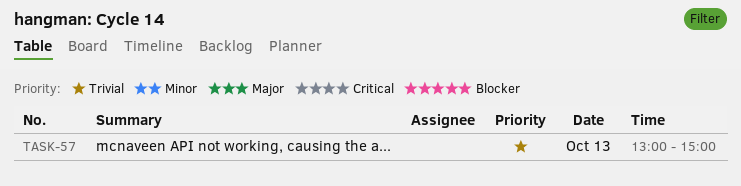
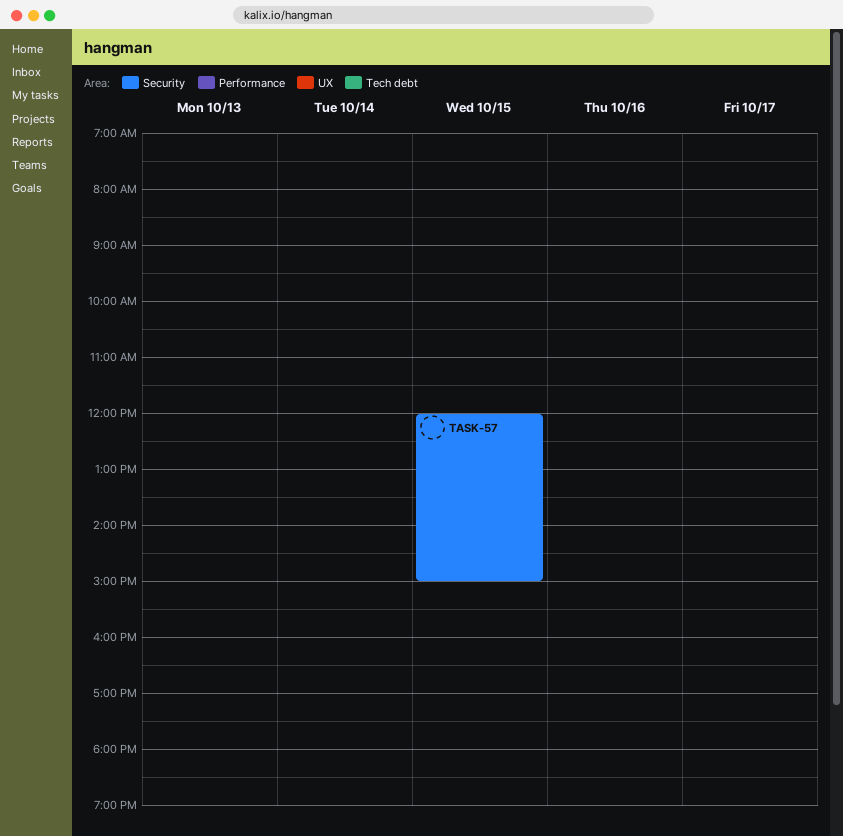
TASK-57, day: Oct 13 -> Oct 15
TASK-57, begins: 13:00 -> 12:00

